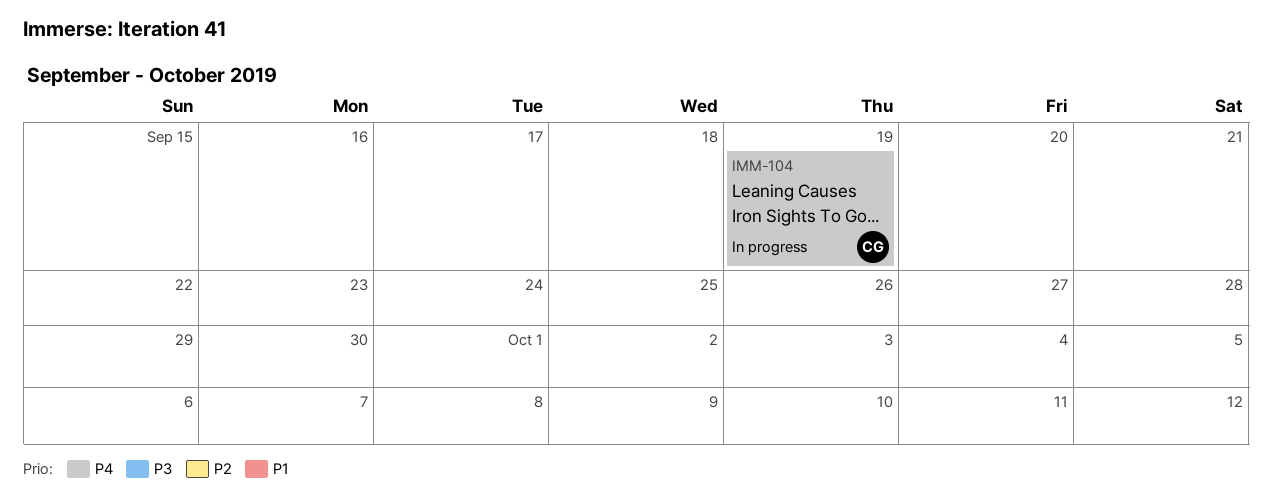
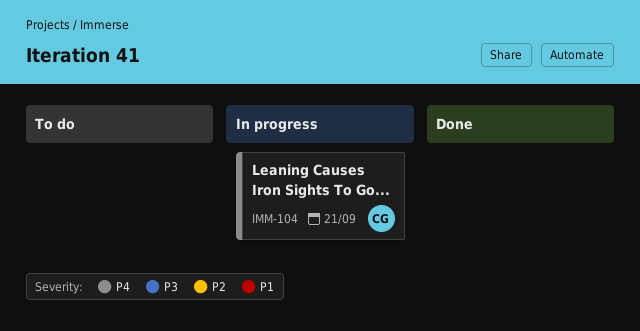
IMM-104, due: Sep 19 -> Sep 21

